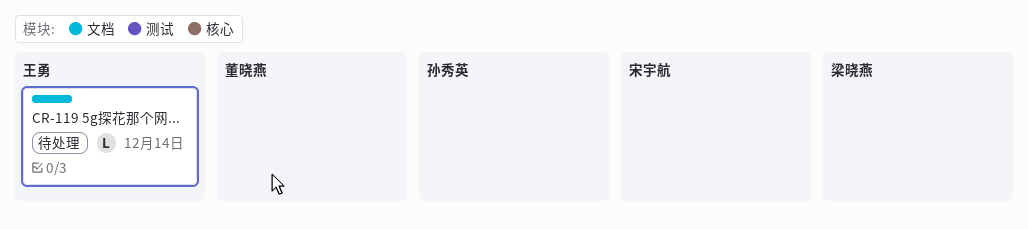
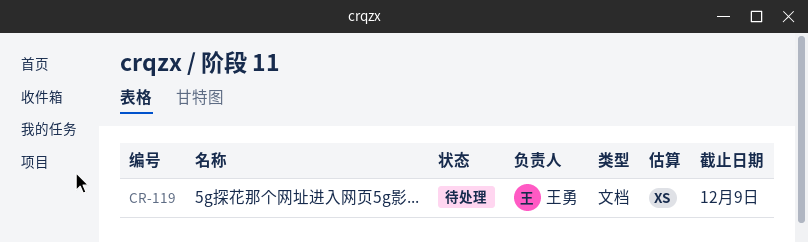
CR-119, estimate: L -> XS
CR-119, due: Dec 14 -> Dec 9

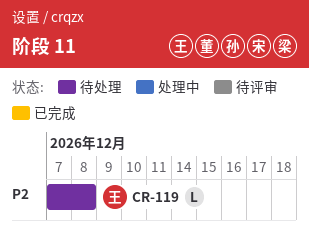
CR-119, estimate: XS -> L
CR-119, due: Dec 9 -> Dec 8

